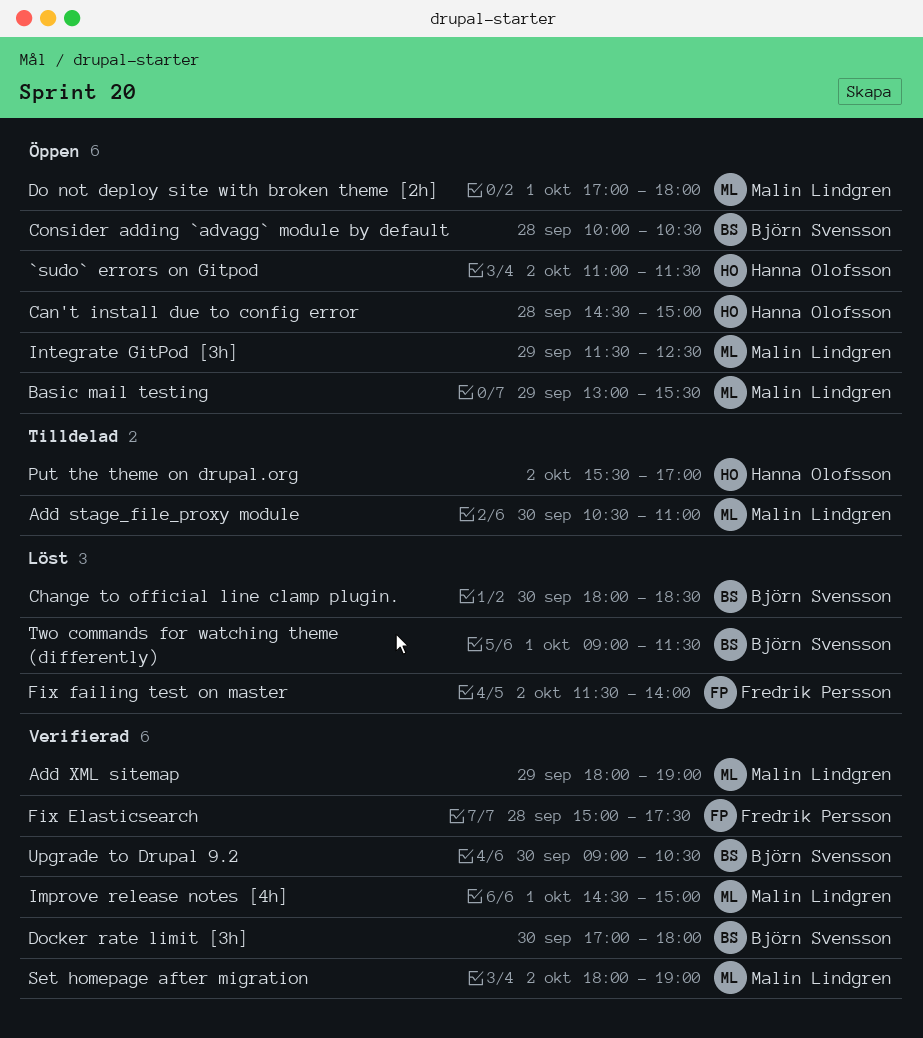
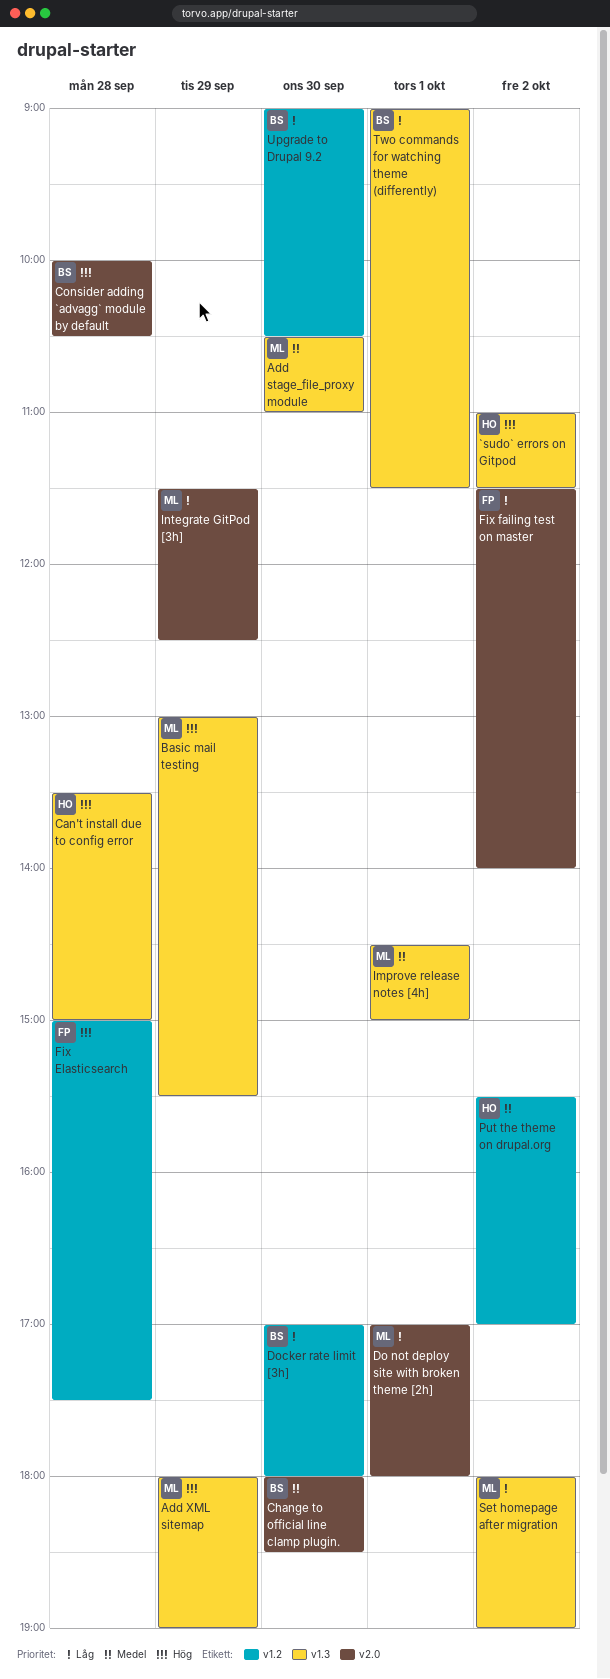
Can't install due to config error, begins: 14:30 -> 13:30

